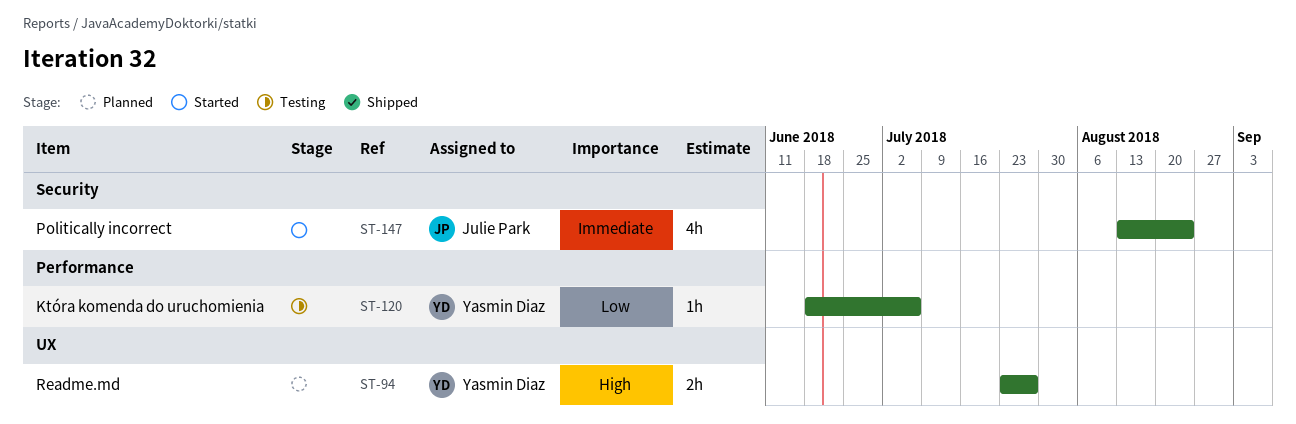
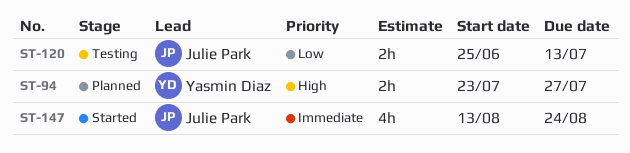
ST-120, owner: Yasmin Diaz -> Julie Park
ST-120, estimate: 1h -> 2h
ST-120, start: Jun 18 -> Jun 25
ST-120, due: Jul 6 -> Jul 13

